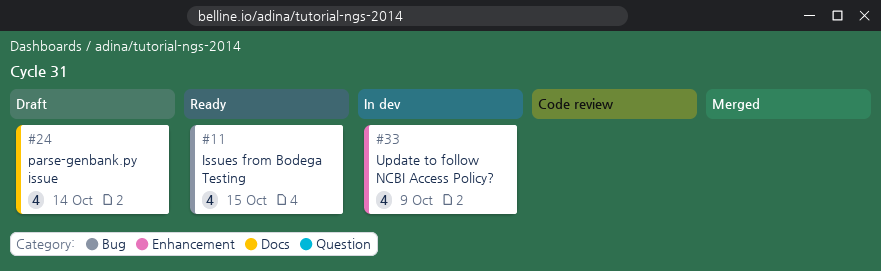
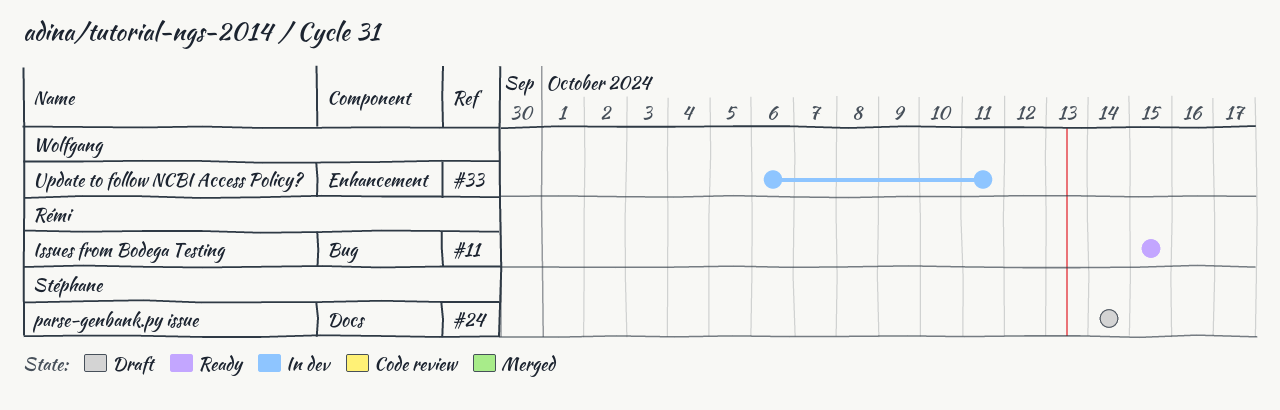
#33, due: Oct 9 -> Oct 11

